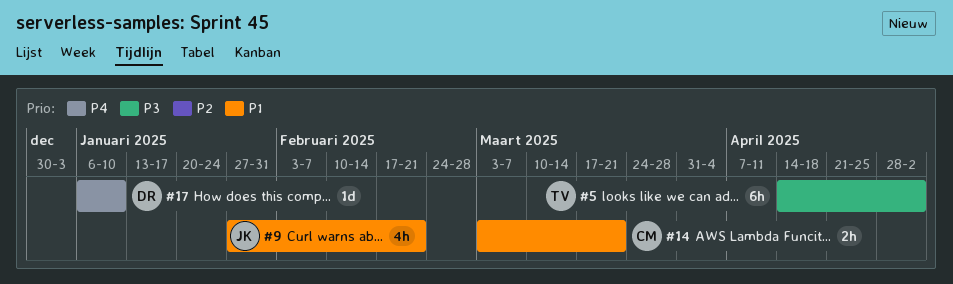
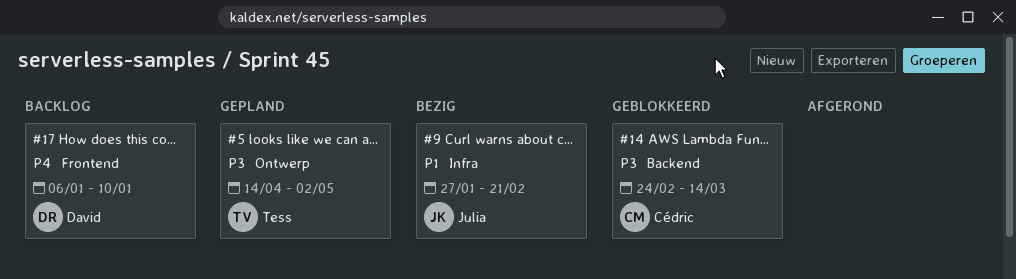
#14, priority: P1 -> P3
#14, start: Mar 3 -> Feb 24
#14, due: Mar 21 -> Mar 14

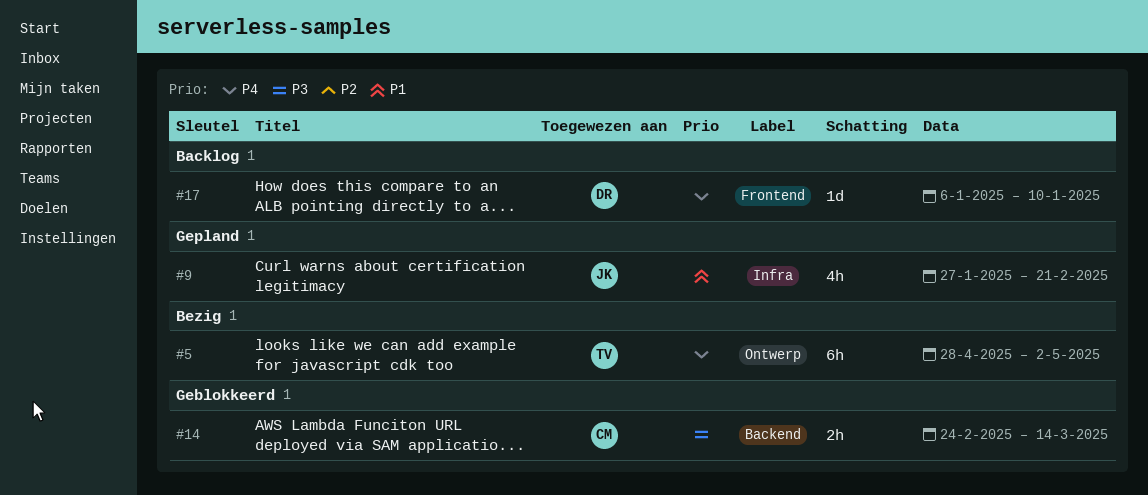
#5, status: Gepland -> Bezig
#5, priority: P3 -> P4
#5, start: Apr 14 -> Apr 28
#9, status: Bezig -> Gepland

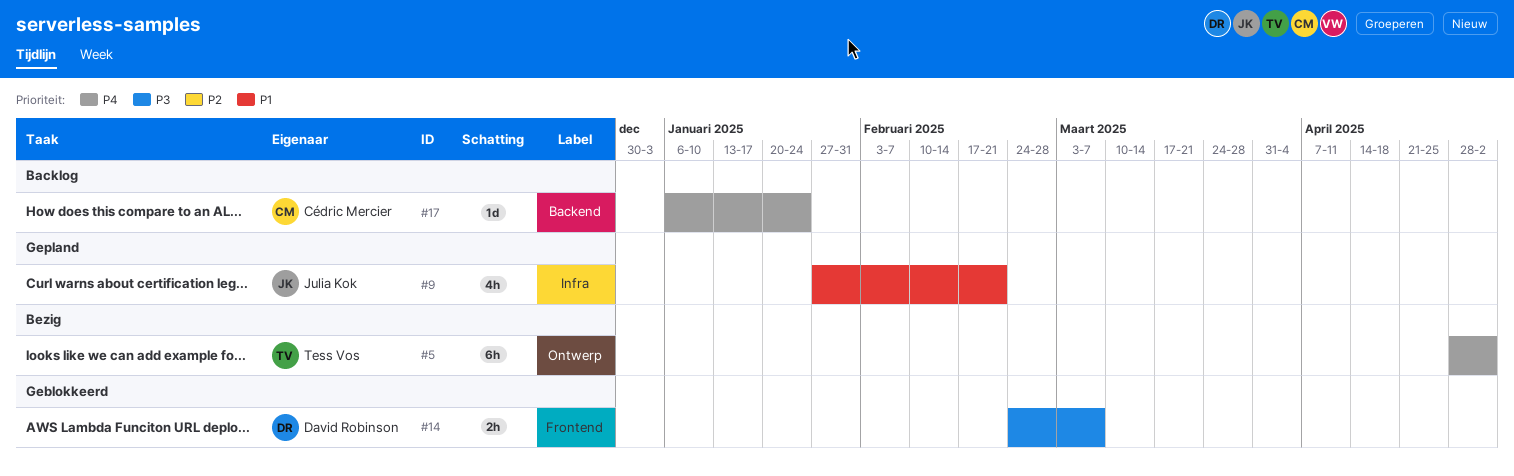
#14, owner: Cédric Mercier -> David Robinson
#14, label: Backend -> Frontend
#14, due: Mar 14 -> Mar 7
#17, owner: David Robinson -> Cédric Mercier
#17, label: Frontend -> Backend
#17, due: Jan 10 -> Jan 24

